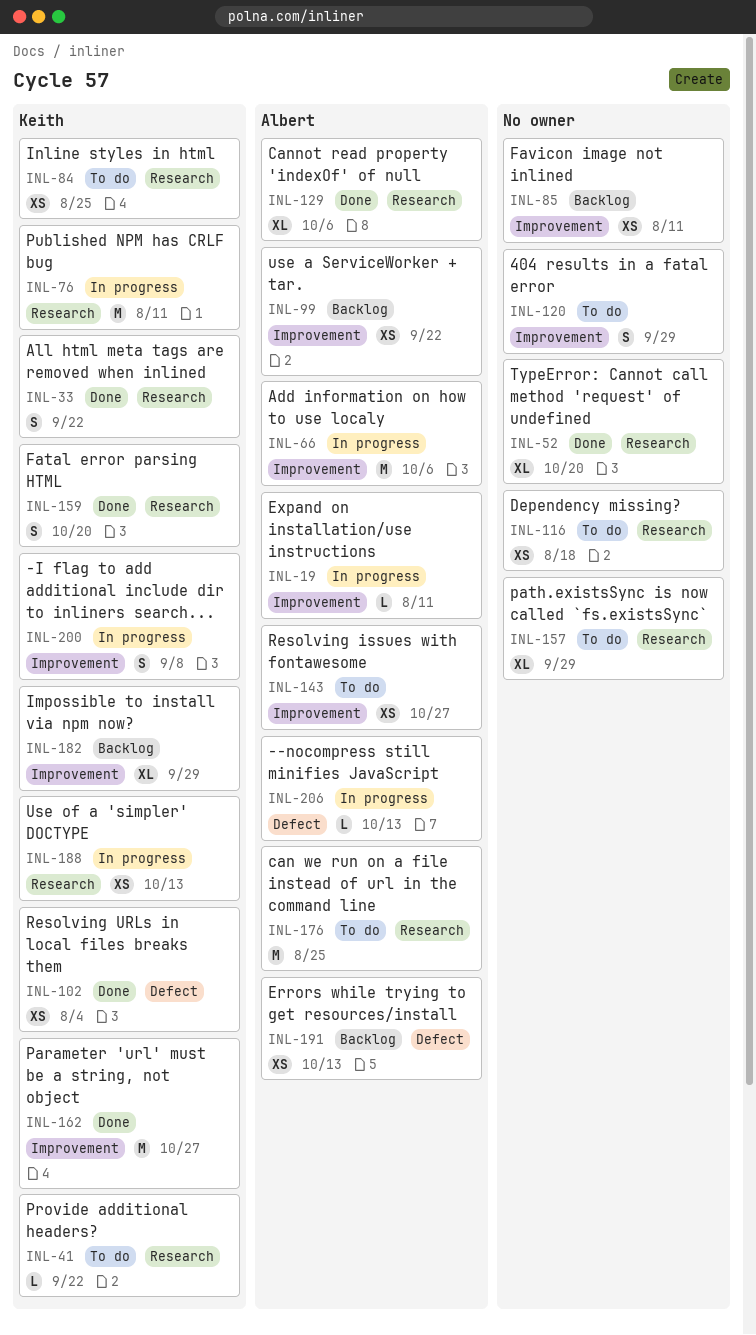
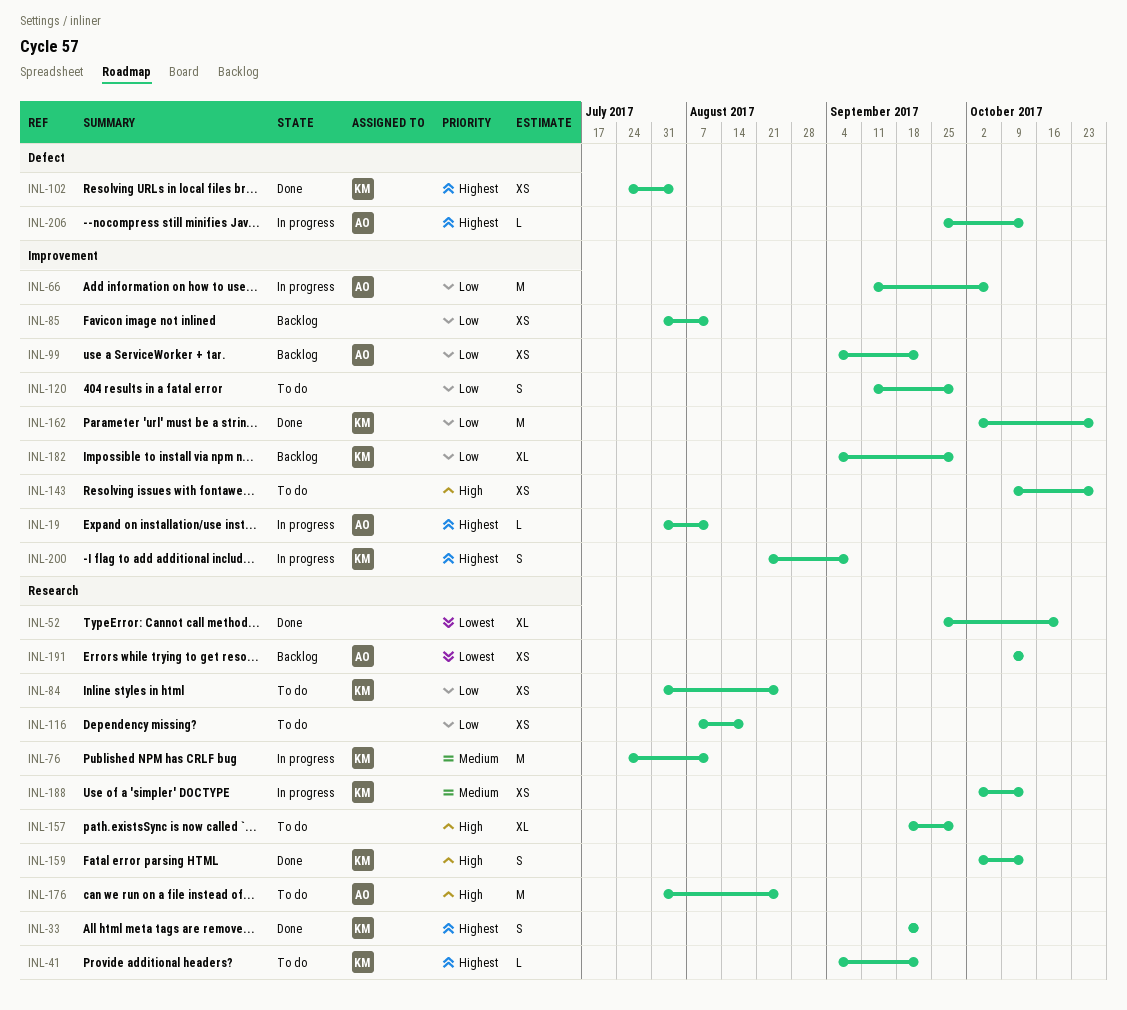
INL-129: present -> none
INL-143, owner: Albert -> none
INL-159, due: Oct 20 -> Oct 13
INL-191, label: Defect -> Research

